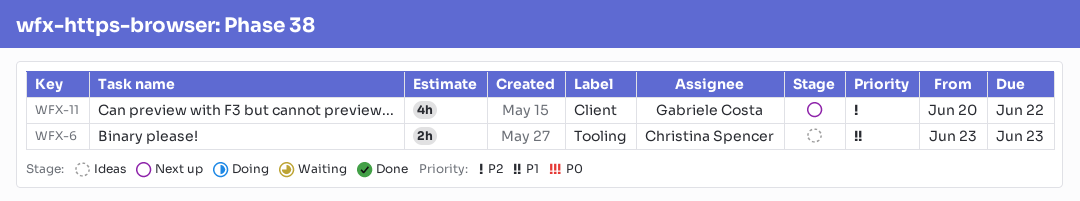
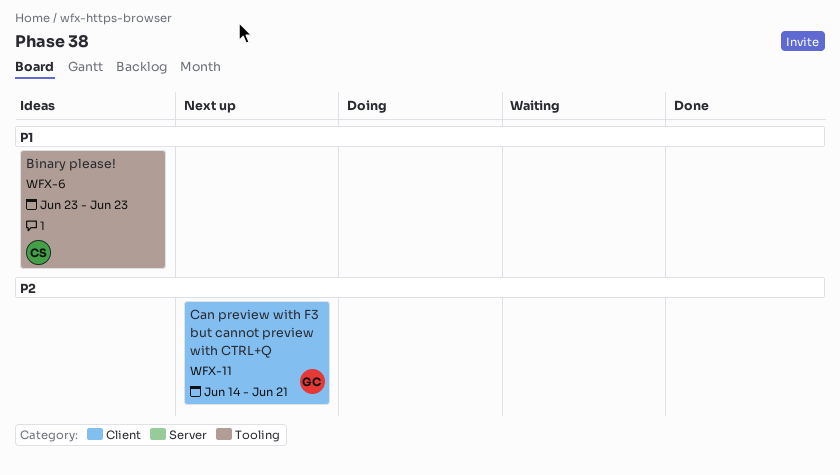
WFX-11, start: Jun 20 -> Jun 14
WFX-11, due: Jun 22 -> Jun 21

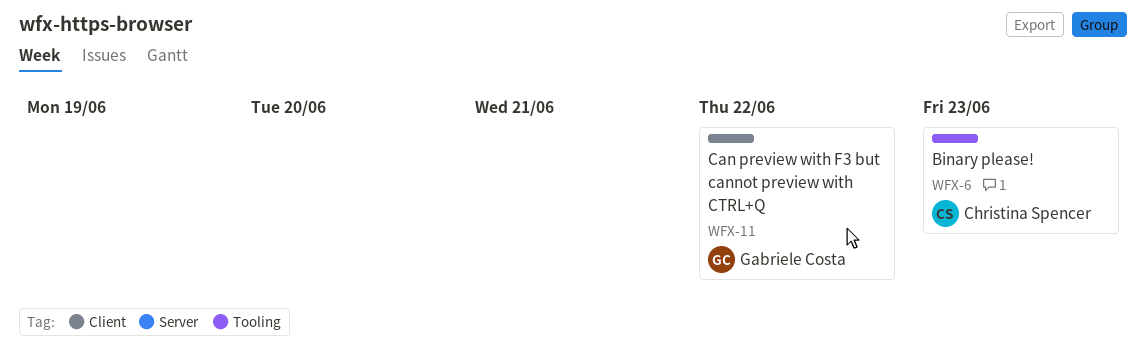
WFX-11, due: Jun 21 -> Jun 22

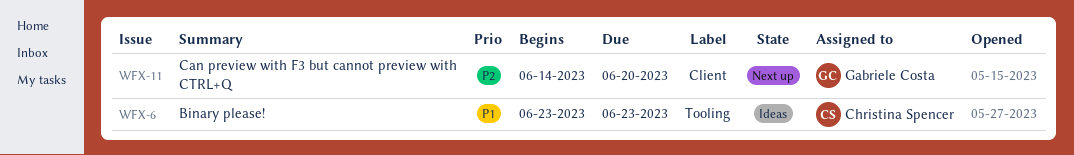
WFX-11, due: Jun 22 -> Jun 20

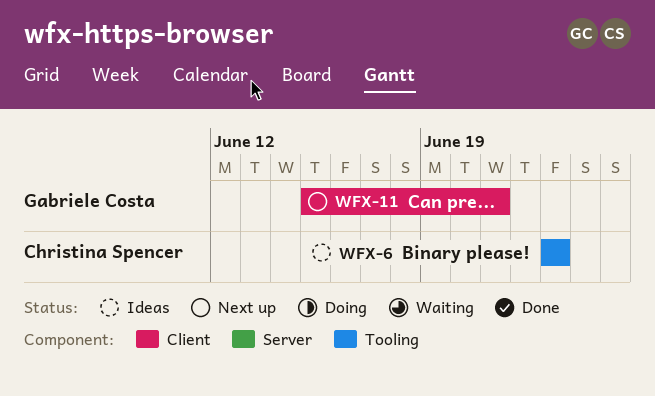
WFX-11, start: Jun 14 -> Jun 15
WFX-11, due: Jun 20 -> Jun 21

